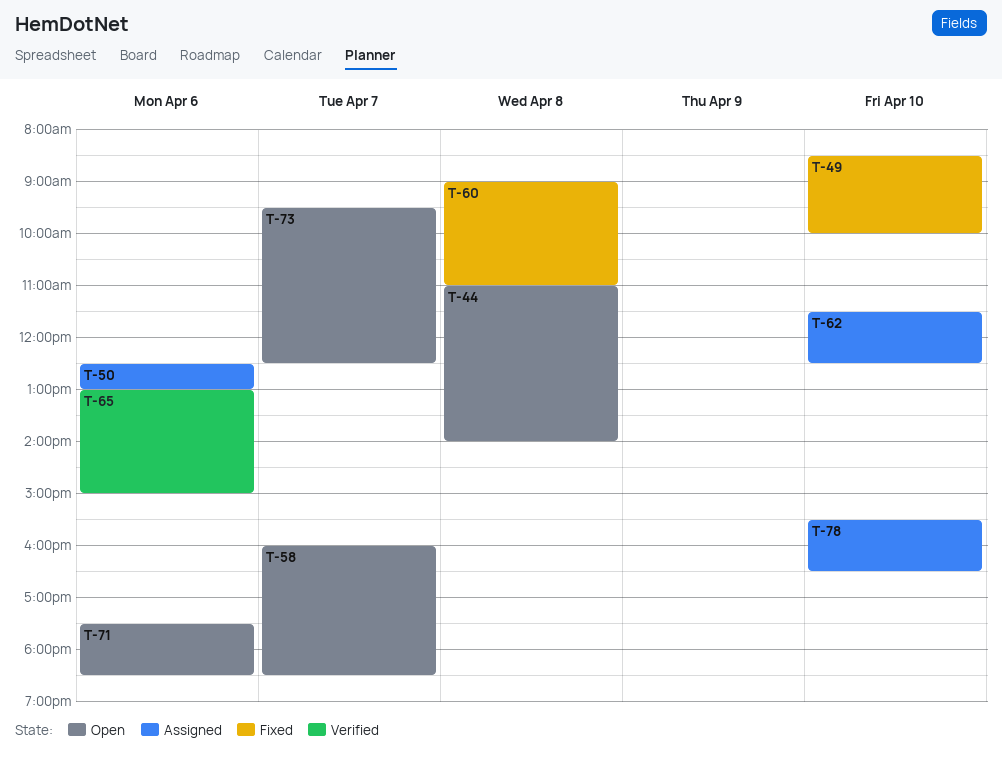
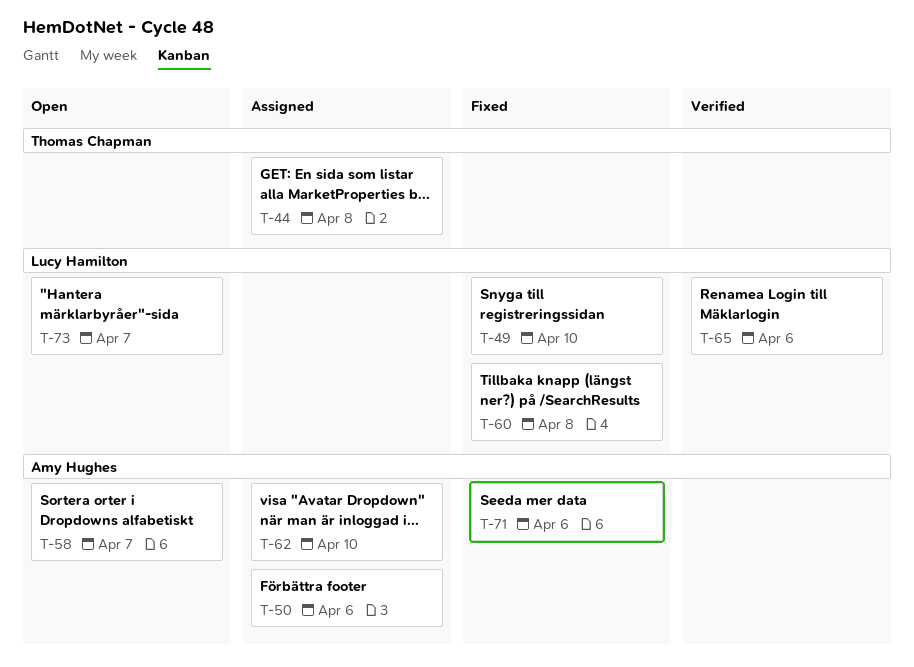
T-44, status: Open -> Assigned
T-71, status: Open -> Fixed
T-78: present -> none

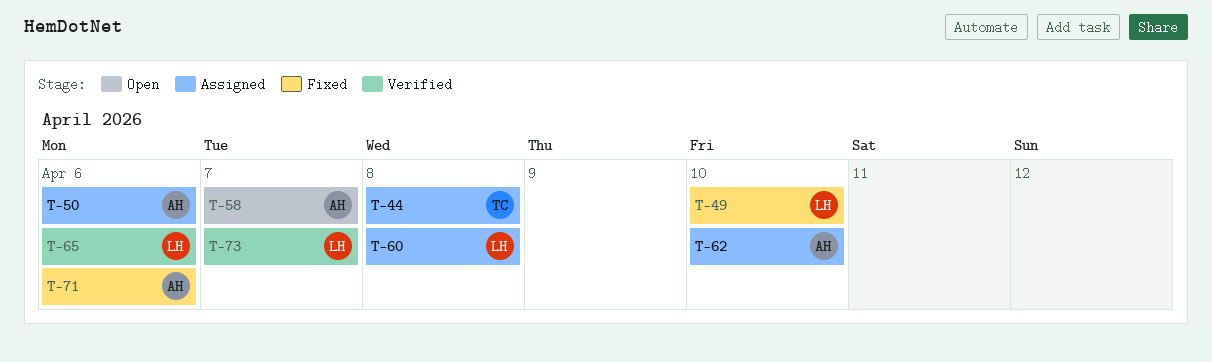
T-60, status: Fixed -> Assigned
T-73, status: Open -> Verified

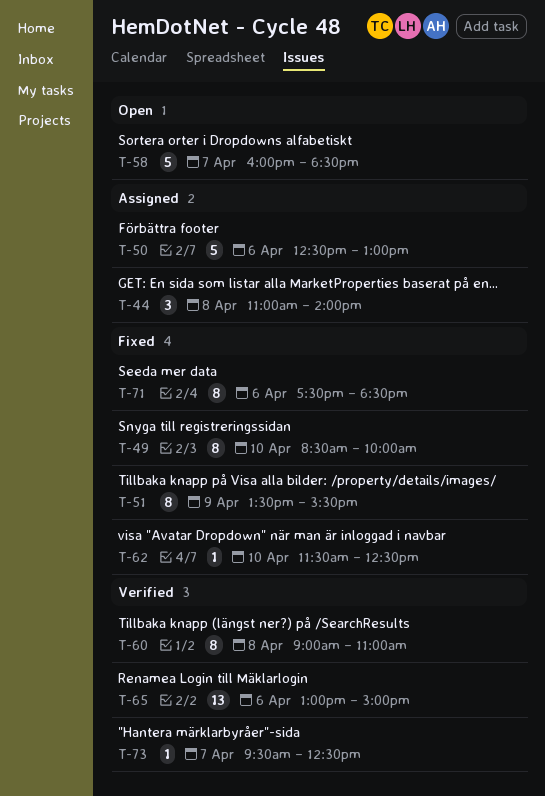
T-51: none -> present
T-60, status: Assigned -> Verified
T-62, status: Assigned -> Fixed

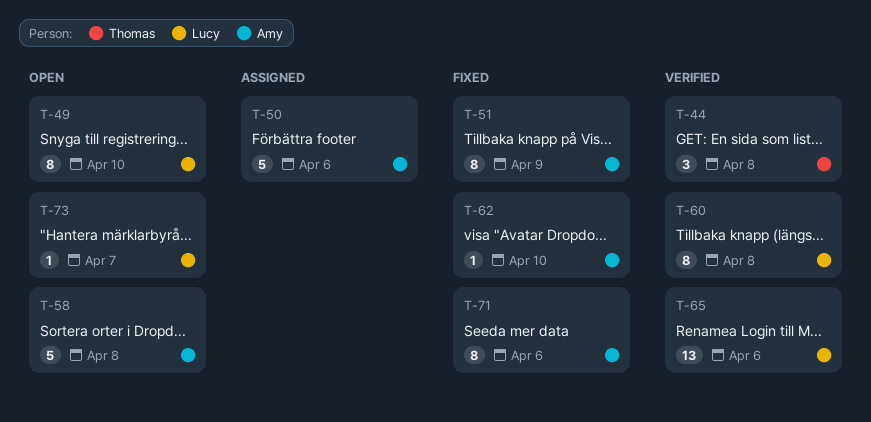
T-44, status: Assigned -> Verified
T-49, status: Fixed -> Open
T-58, day: Apr 7 -> Apr 8
T-73, status: Verified -> Open

